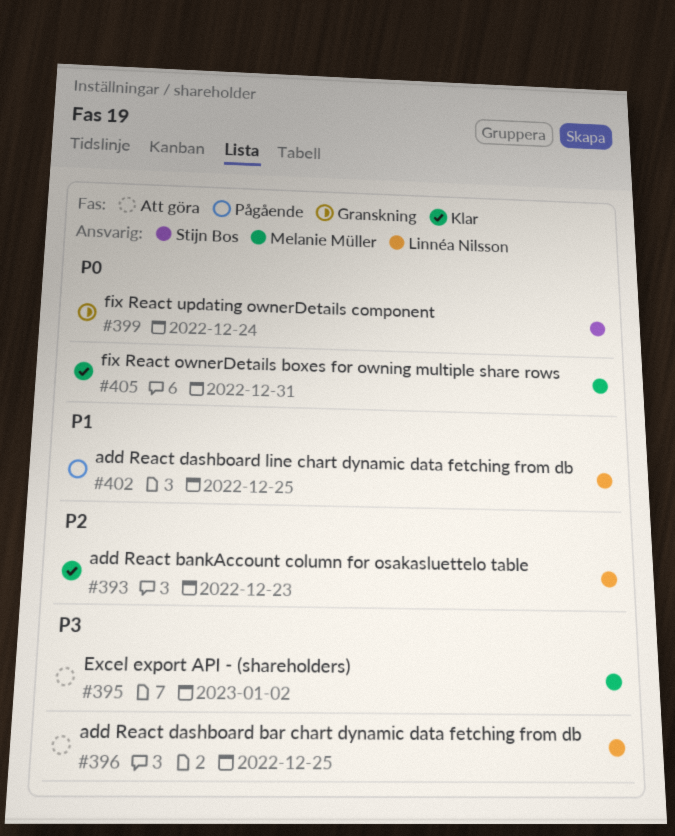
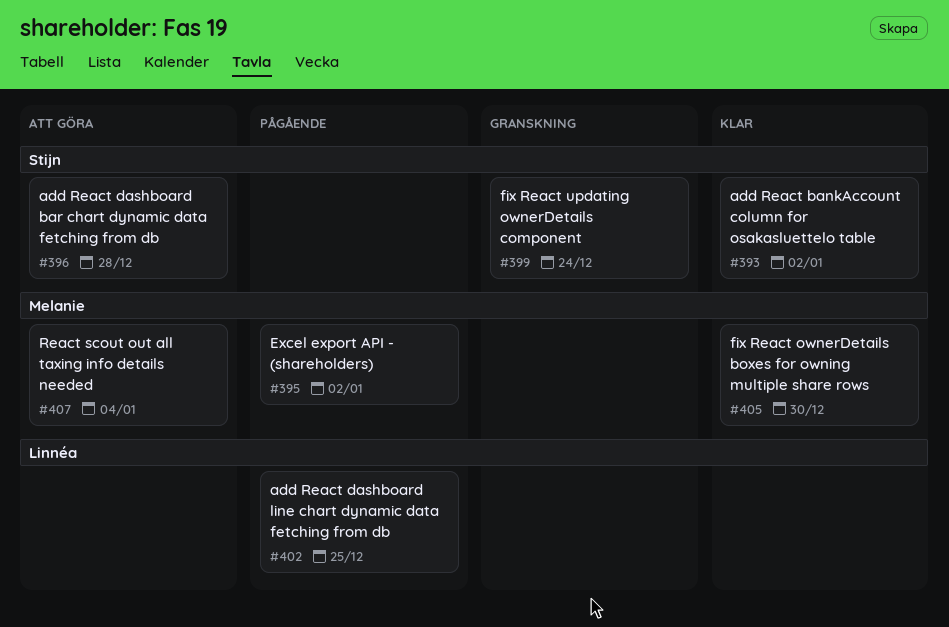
#393, owner: Linnéa Nilsson -> Stijn Bos
#393, due: Dec 23 -> Jan 2
#395, status: Att göra -> Pågående
#396, owner: Linnéa Nilsson -> Stijn Bos
#396, due: Dec 25 -> Dec 28
#405, due: Dec 31 -> Dec 30
#407: none -> present

